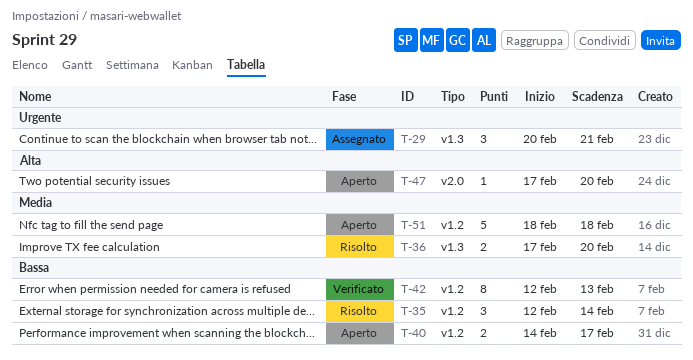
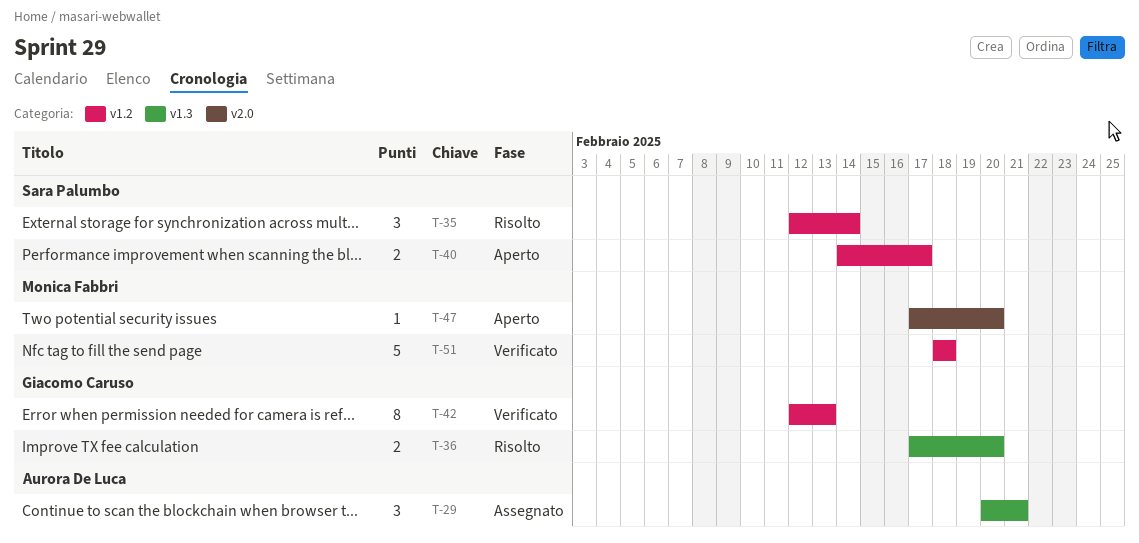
T-51, status: Aperto -> Verificato

